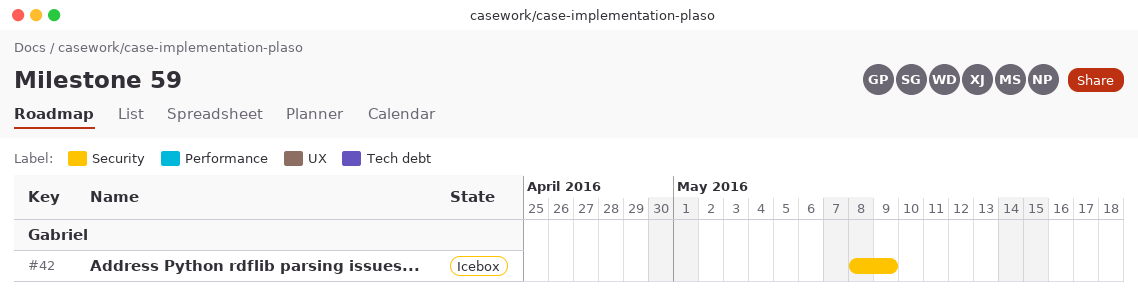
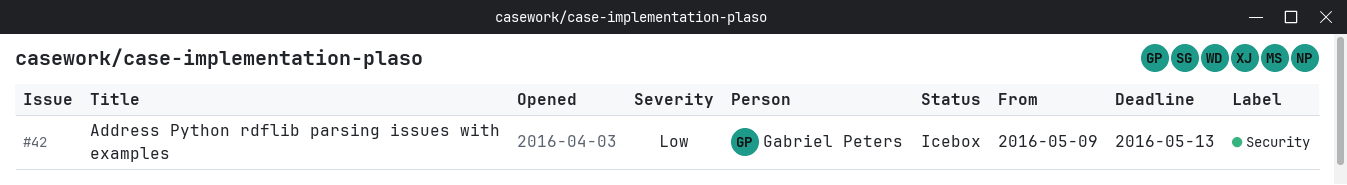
#42, start: May 8 -> May 9
#42, due: May 9 -> May 13

